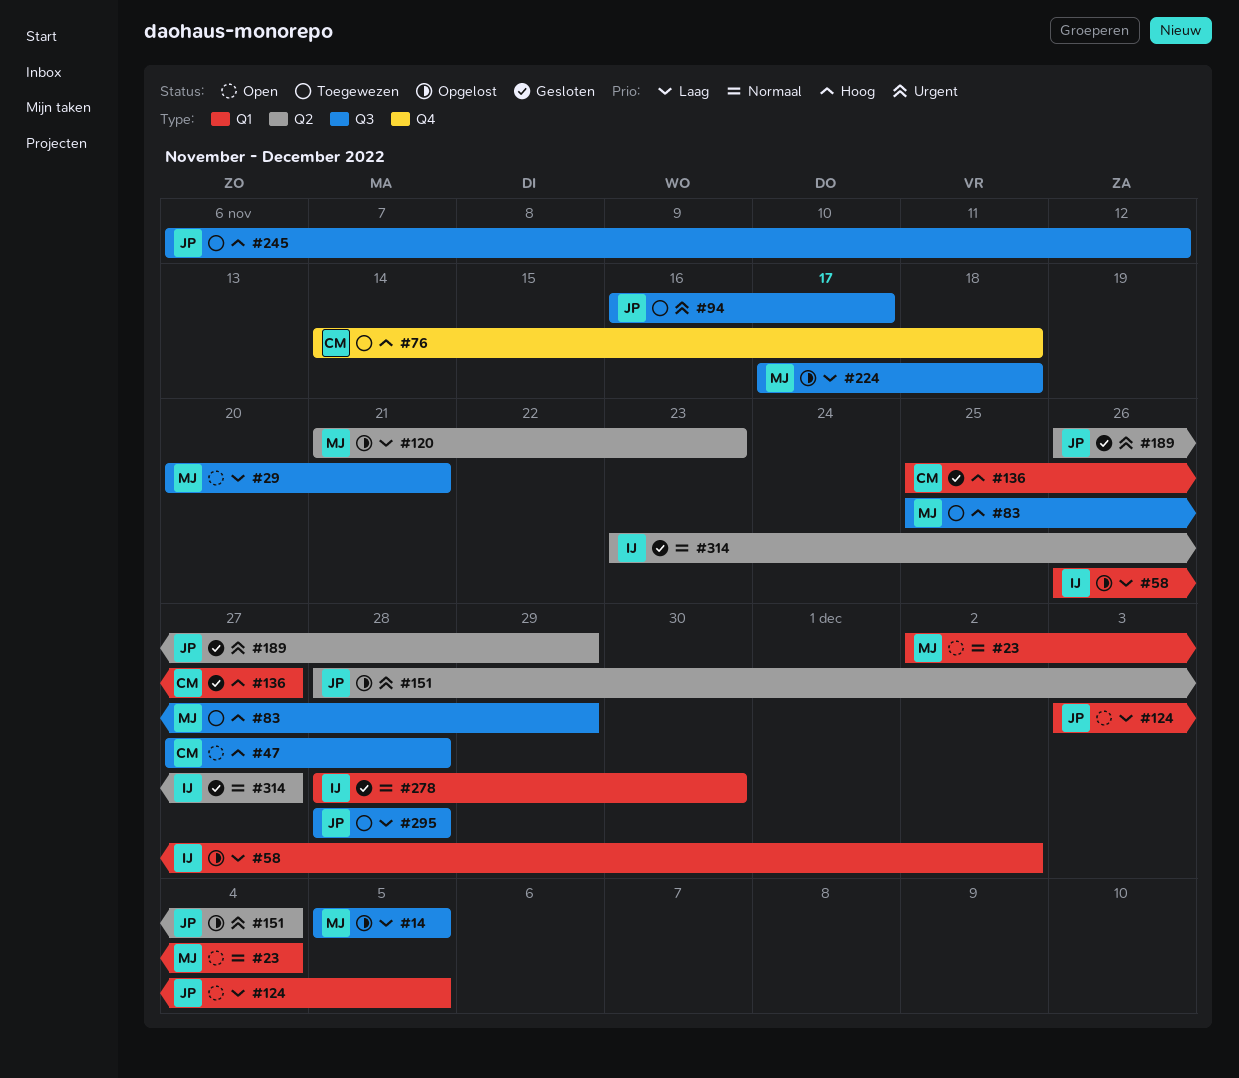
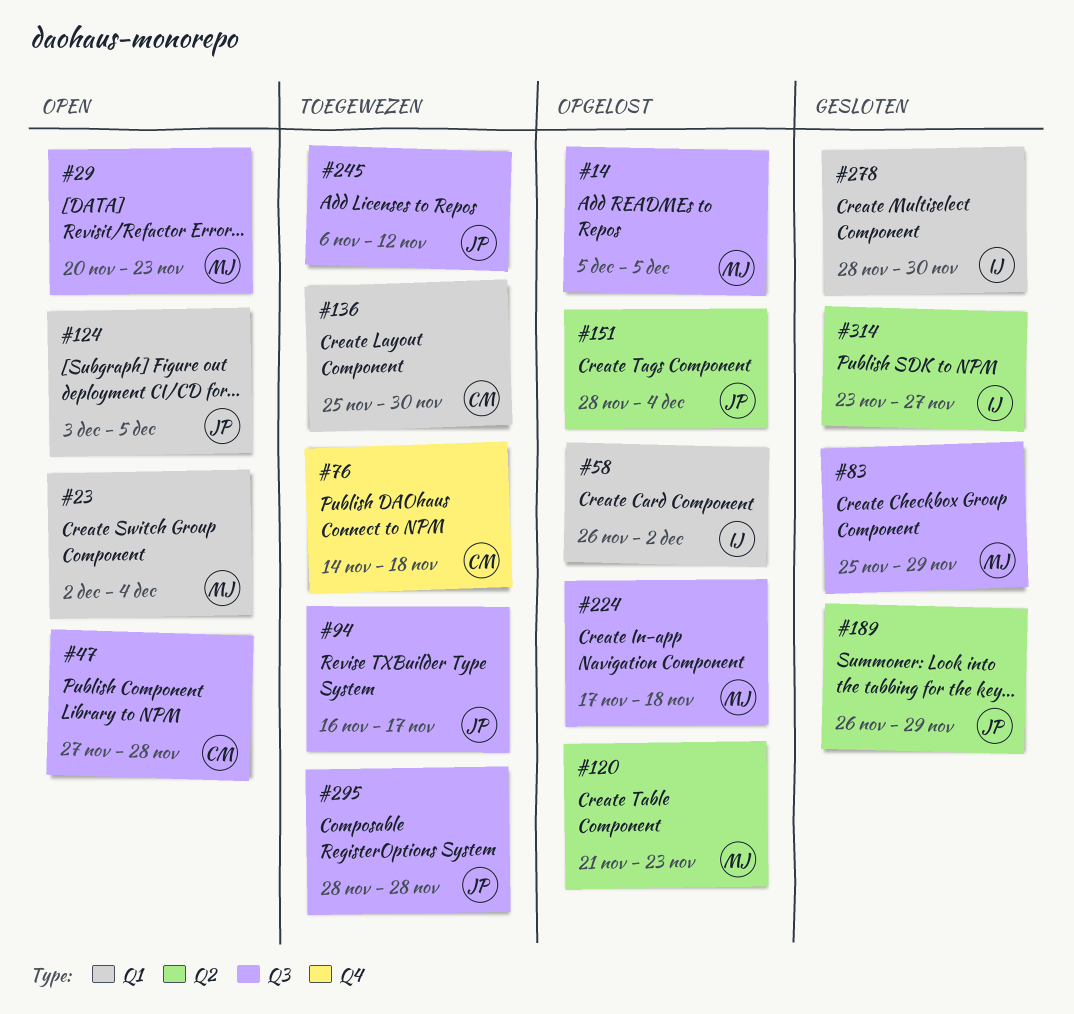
#29, due: Nov 21 -> Nov 23
#83, status: Toegewezen -> Gesloten
#136, status: Gesloten -> Toegewezen
#136, due: Nov 27 -> Nov 30

